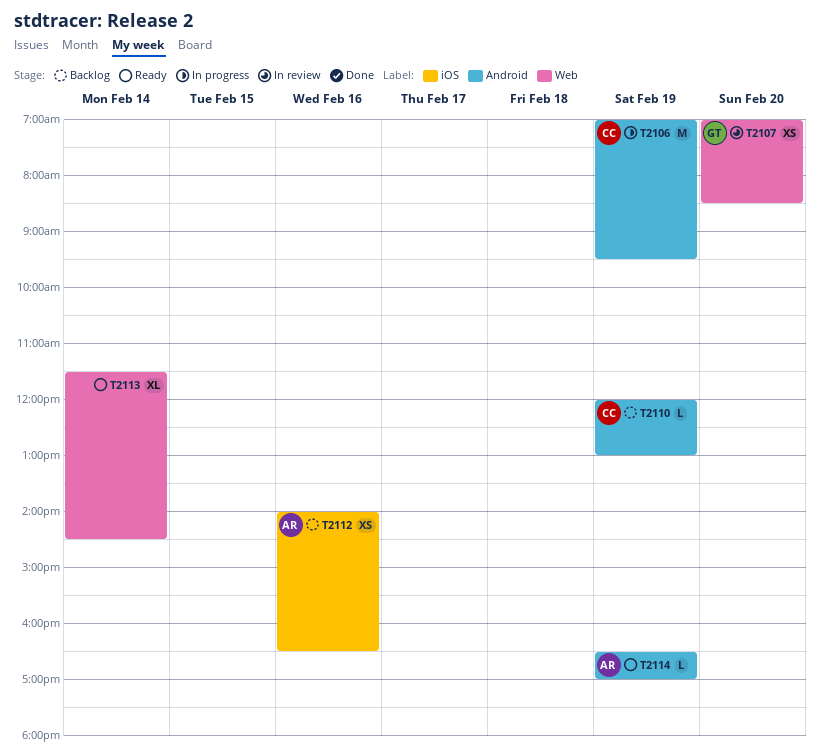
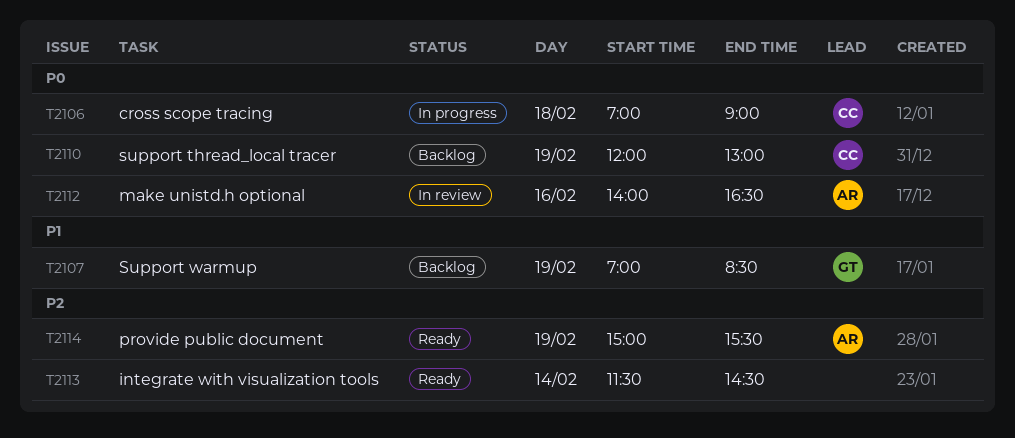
T2106, day: Feb 19 -> Feb 18
T2106, ends: 09:30 -> 09:00
T2107, status: In review -> Backlog
T2107, day: Feb 20 -> Feb 19
T2112, status: Backlog -> In review
T2114, begins: 16:30 -> 15:00
T2114, ends: 17:00 -> 15:30

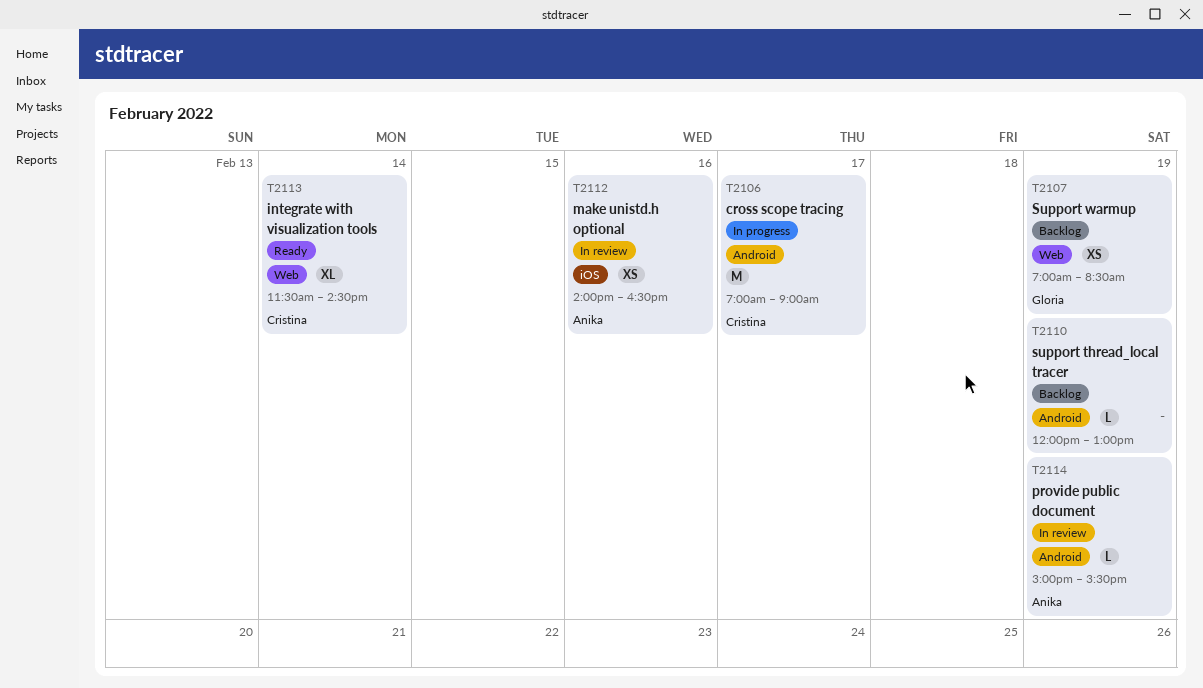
T2106, day: Feb 18 -> Feb 17
T2110, owner: Cristina -> none
T2113, owner: none -> Cristina
T2114, status: Ready -> In review

